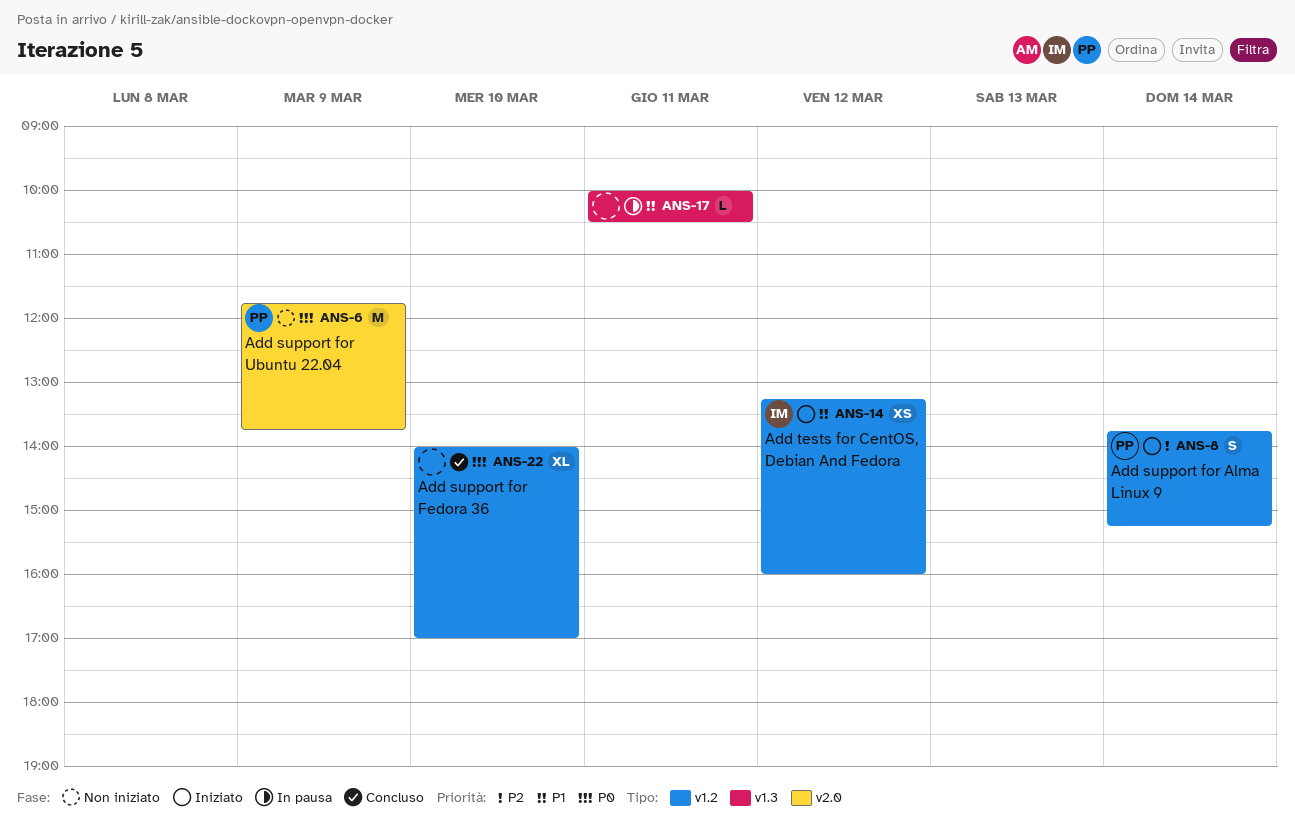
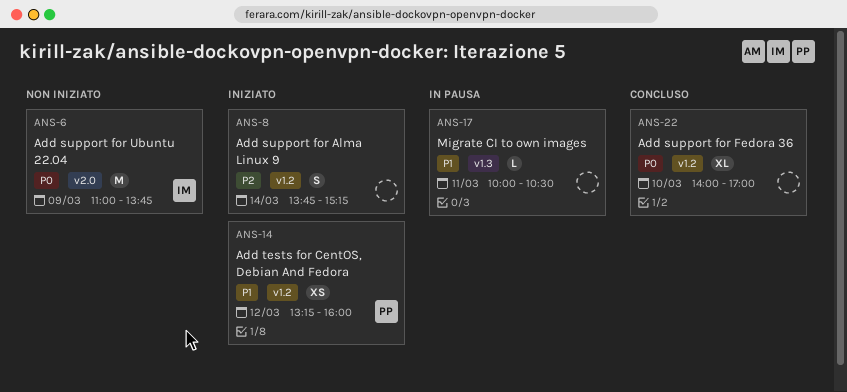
ANS-6, owner: PP -> IM
ANS-6, begins: 11:45 -> 11:00
ANS-8, owner: PP -> none
ANS-14, owner: IM -> PP

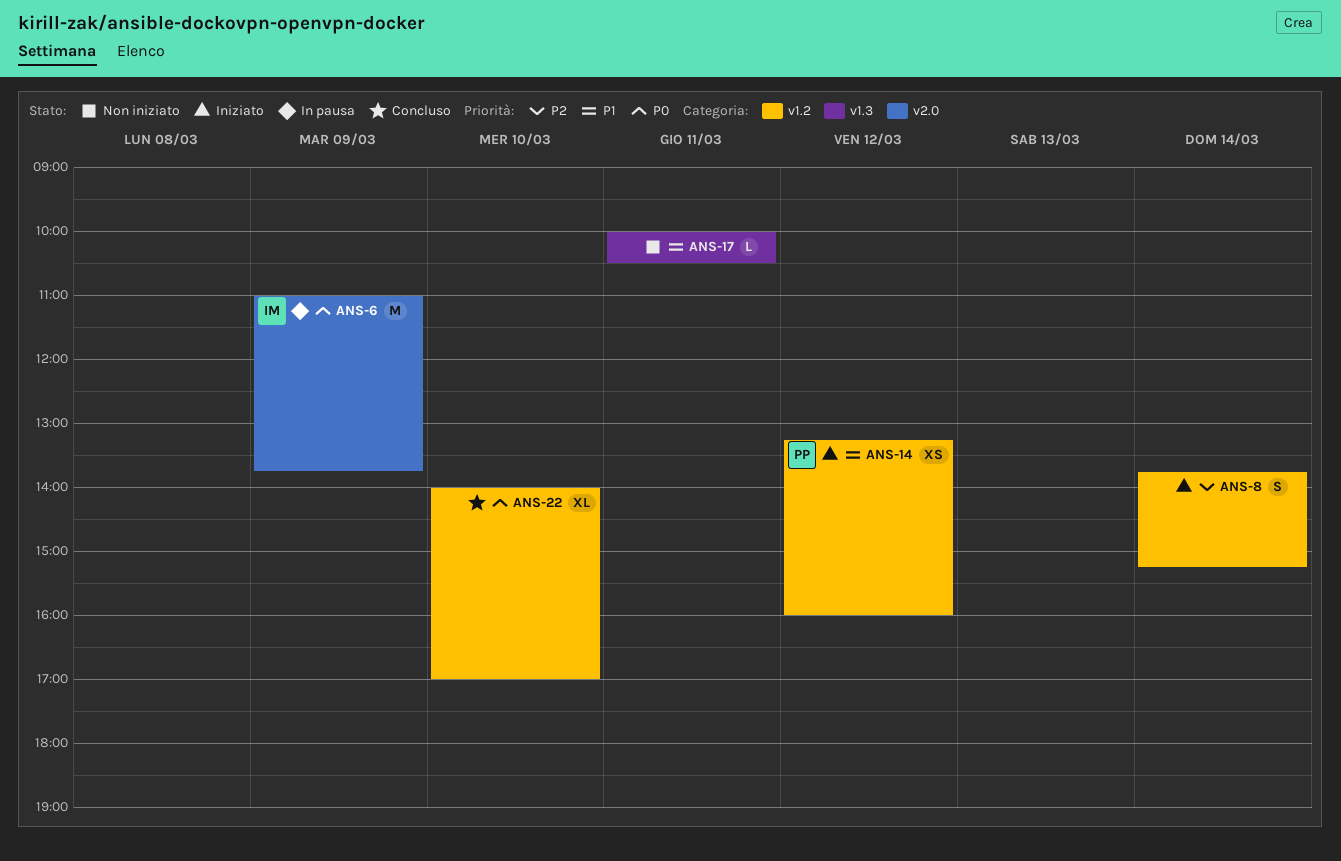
ANS-6, status: Non iniziato -> In pausa
ANS-17, status: In pausa -> Non iniziato

